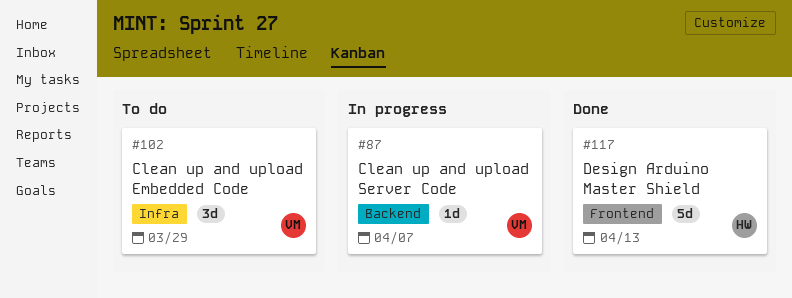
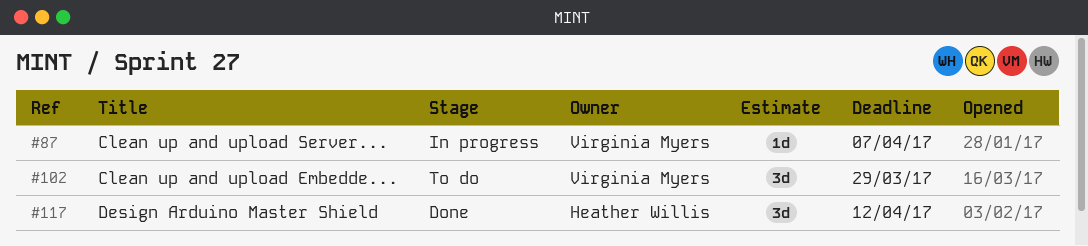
#117, estimate: 5d -> 3d
#117, due: Apr 13 -> Apr 12

